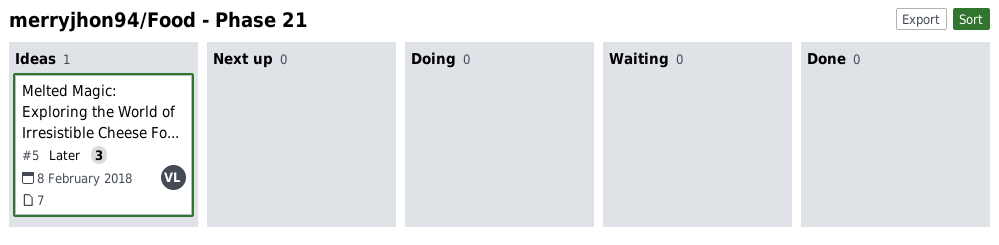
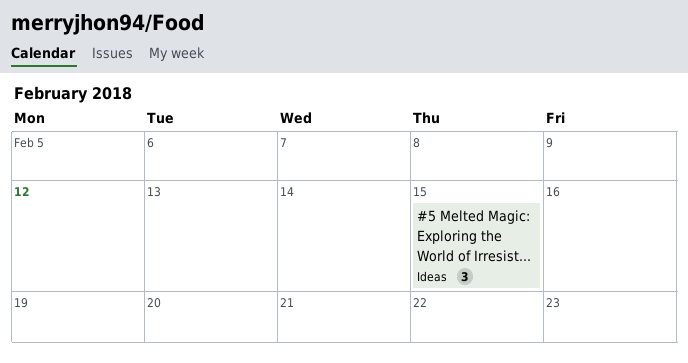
#5, due: Feb 8 -> Feb 15

